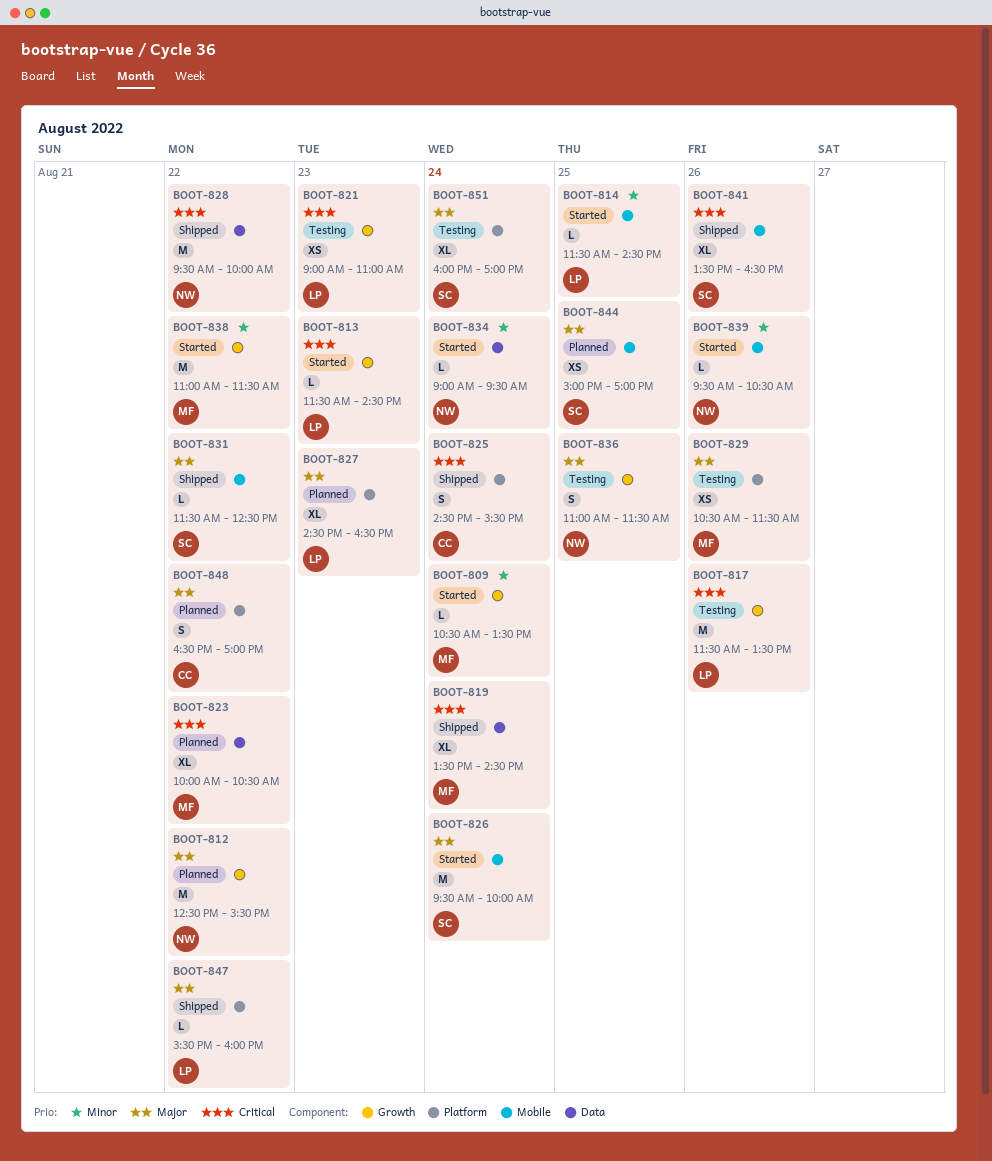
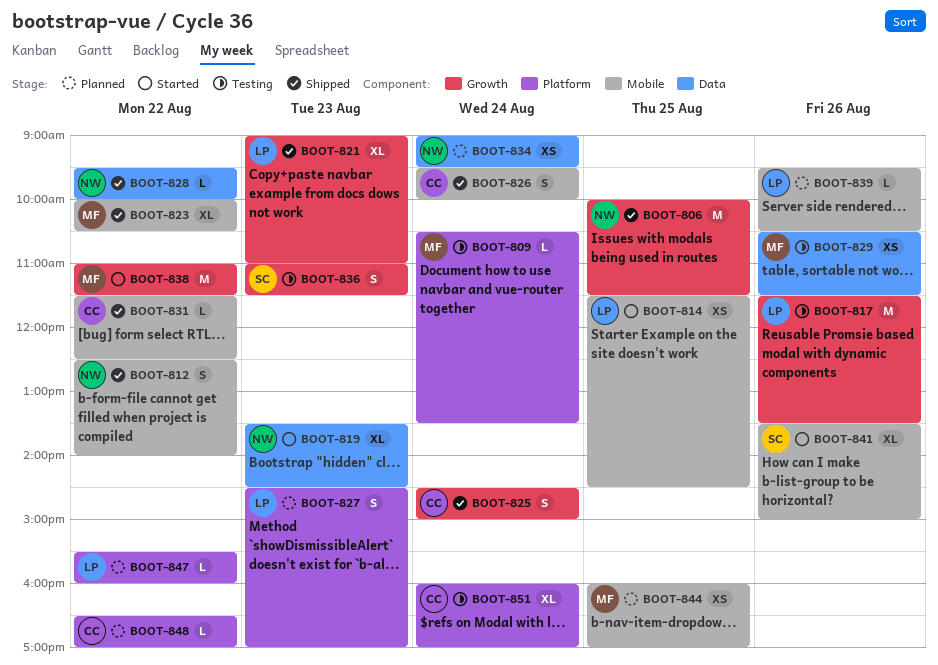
BOOT-806: none -> present
BOOT-809, status: Started -> Testing
BOOT-809, label: Growth -> Platform
BOOT-812, status: Planned -> Shipped
BOOT-812, label: Growth -> Mobile
BOOT-812, estimate: M -> S
BOOT-812, ends: 15:30 -> 14:00
BOOT-813: present -> none
BOOT-814, estimate: L -> XS
BOOT-819, status: Shipped -> Started
BOOT-819, owner: MF -> NW
BOOT-819, day: Aug 24 -> Aug 23
BOOT-821, status: Testing -> Shipped
BOOT-821, estimate: XS -> XL
BOOT-823, status: Planned -> Shipped
BOOT-823, label: Data -> Mobile
BOOT-825, label: Platform -> Growth
BOOT-825, ends: 15:30 -> 15:00
BOOT-826, status: Started -> Shipped
BOOT-826, owner: SC -> CC
BOOT-826, estimate: M -> S
BOOT-827, estimate: XL -> S
BOOT-827, ends: 16:30 -> 17:00
BOOT-828, estimate: M -> L
BOOT-829, label: Platform -> Data
BOOT-831, owner: SC -> CC
BOOT-834, status: Started -> Planned
BOOT-834, estimate: L -> XS
BOOT-836, owner: NW -> SC
BOOT-836, day: Aug 25 -> Aug 23
BOOT-839, status: Started -> Planned
BOOT-839, owner: NW -> LP
BOOT-841, status: Shipped -> Started
BOOT-841, ends: 16:30 -> 15:00
BOOT-844, owner: SC -> MF
BOOT-844, begins: 15:00 -> 16:00
BOOT-847, status: Shipped -> Planned
BOOT-848, estimate: S -> L
BOOT-851, owner: SC -> CC

